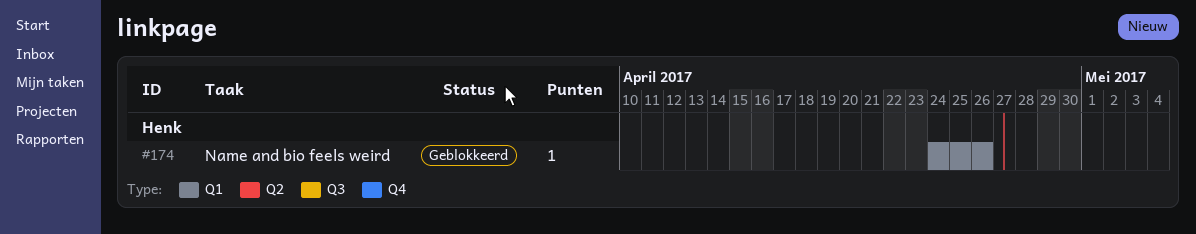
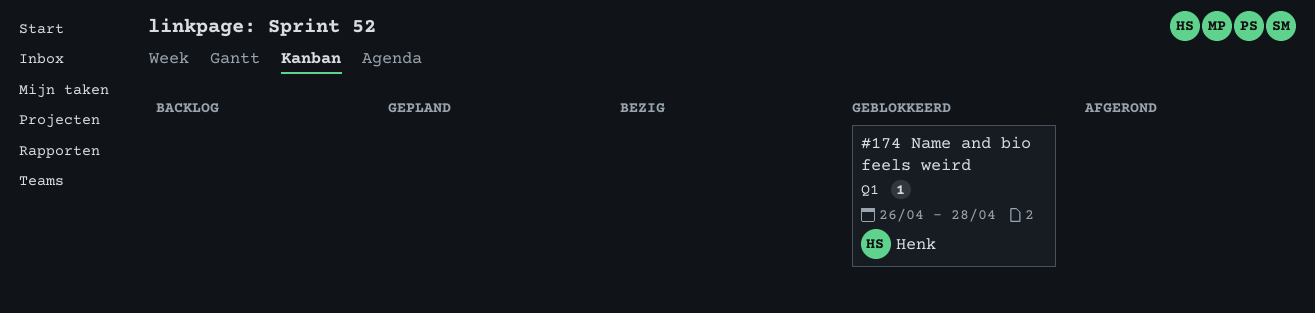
#174, start: Apr 24 -> Apr 26
#174, due: Apr 26 -> Apr 28

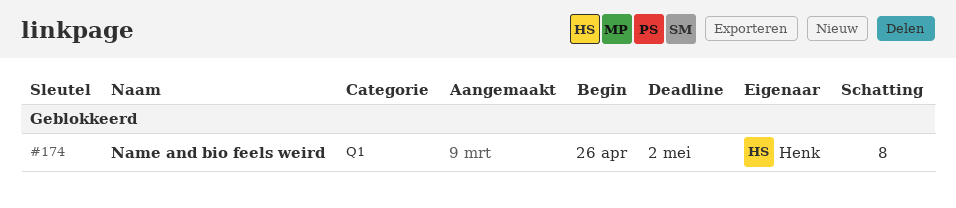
#174, estimate: 1 -> 8
#174, due: Apr 28 -> May 2

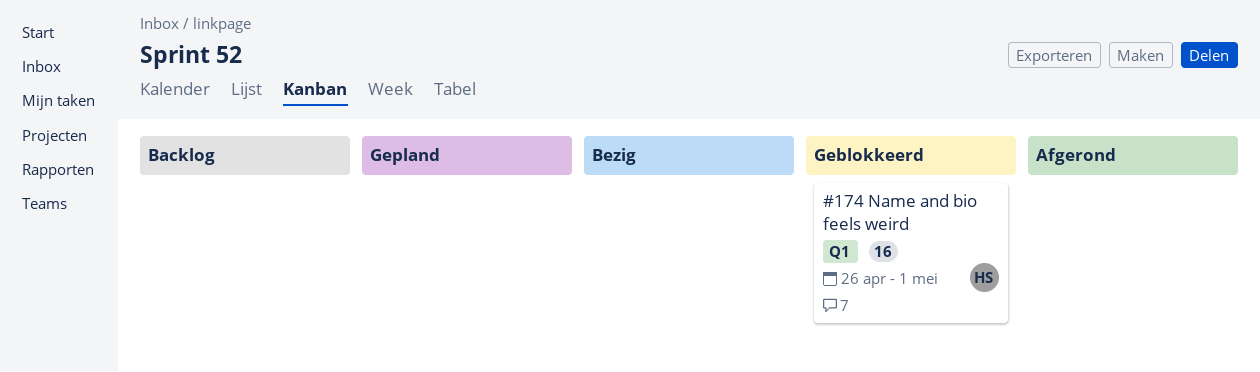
#174, estimate: 8 -> 16
#174, due: May 2 -> May 1

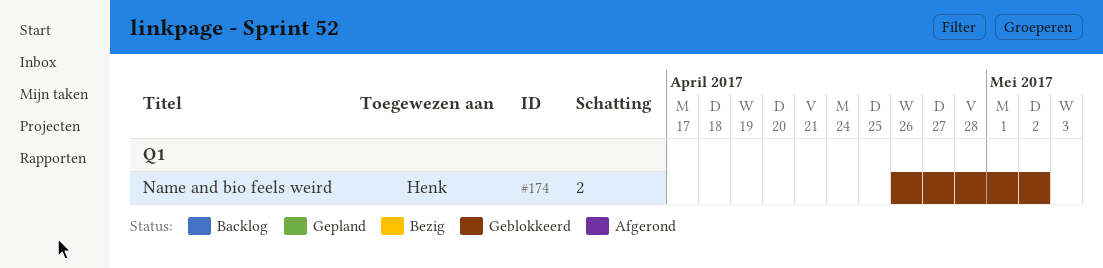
#174, estimate: 16 -> 2
#174, due: May 1 -> May 2

